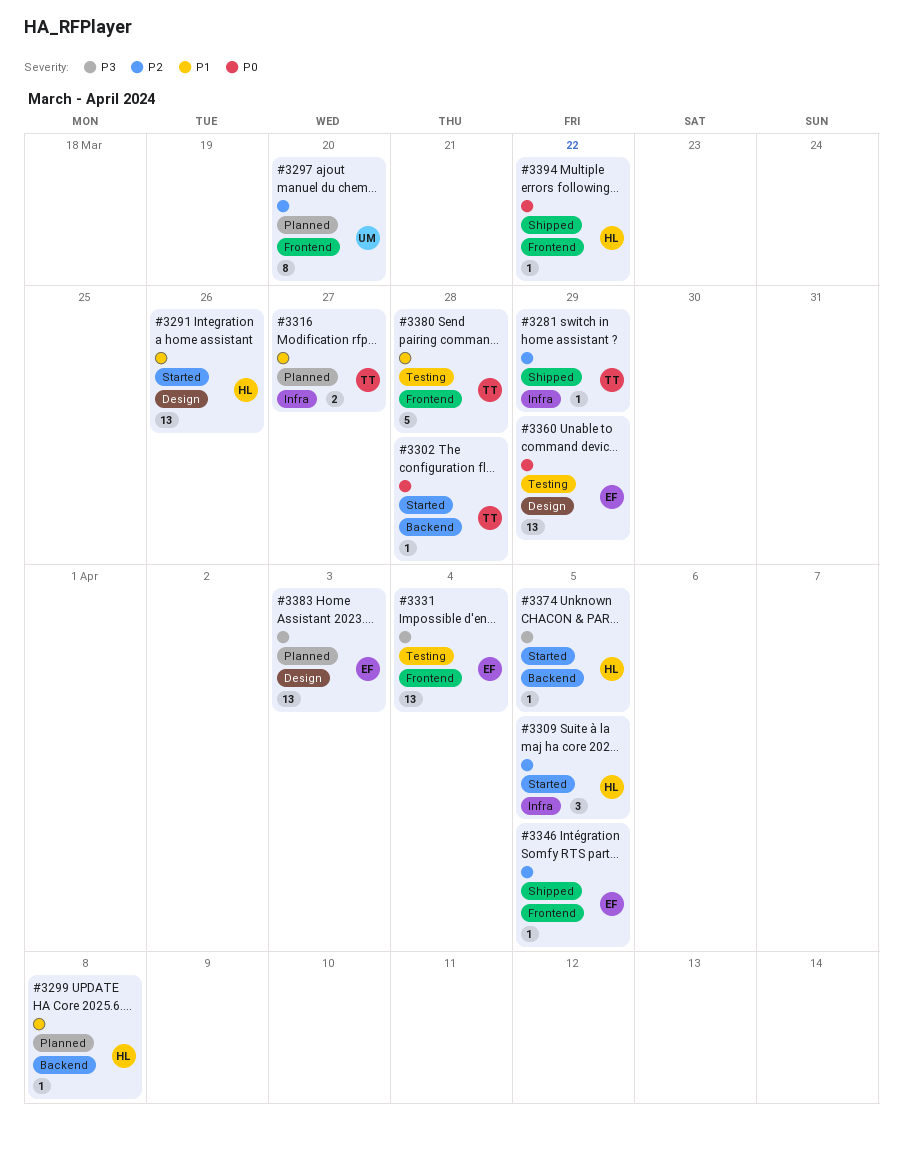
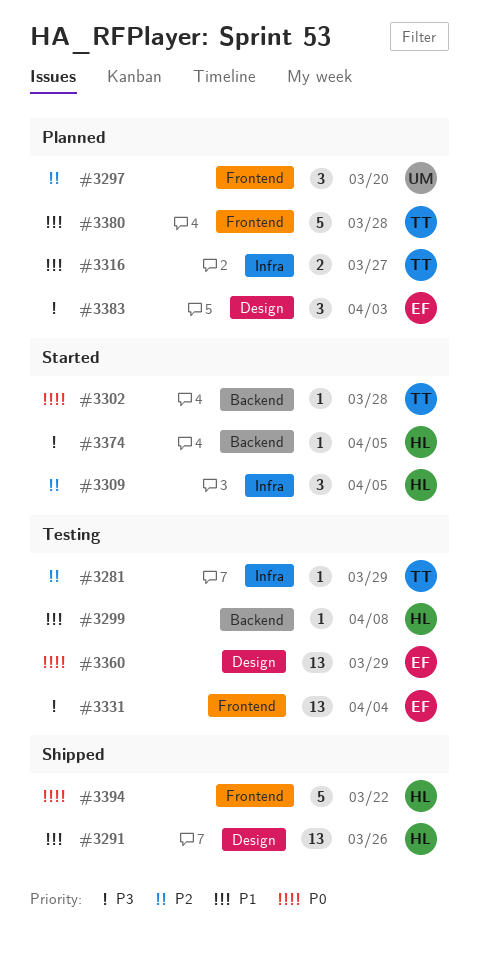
#3281, status: Shipped -> Testing
#3291, status: Started -> Shipped
#3297, estimate: 8 -> 3
#3299, status: Planned -> Testing
#3346: present -> none
#3380, status: Testing -> Planned
#3383, estimate: 13 -> 3
#3394, estimate: 1 -> 5

